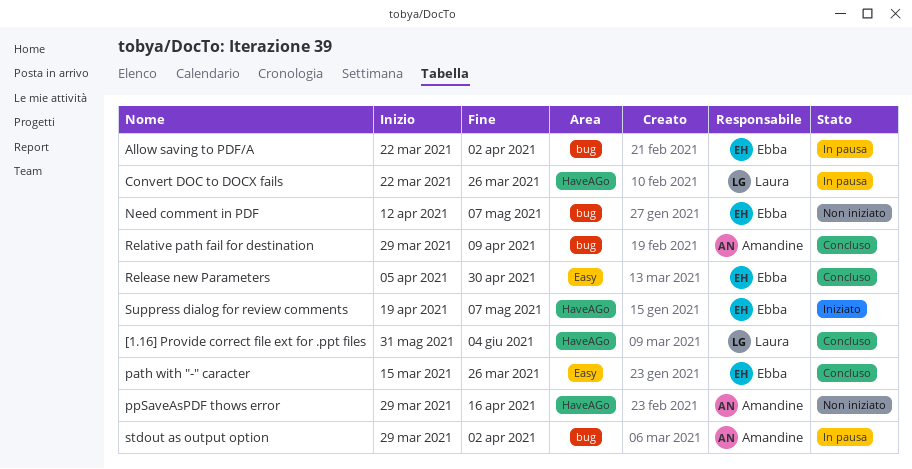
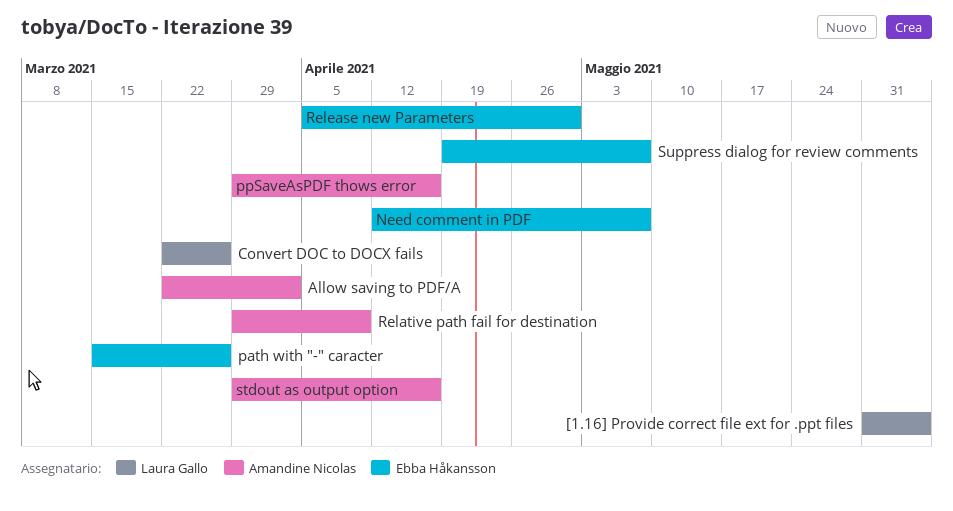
Allow saving to PDF/A, owner: Ebba Håkansson -> Amandine Nicolas
stdout as output option, due: Apr 2 -> Apr 16

